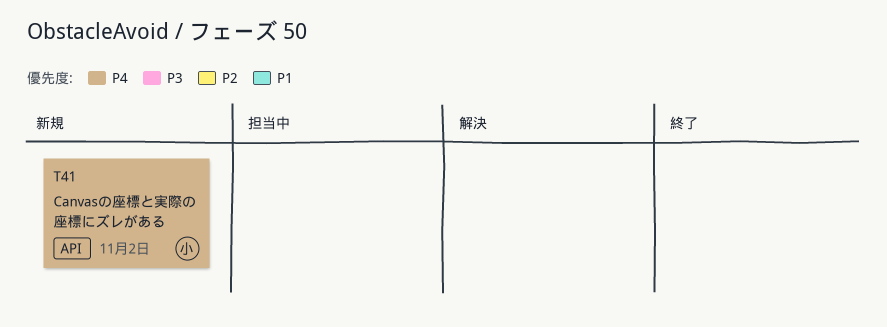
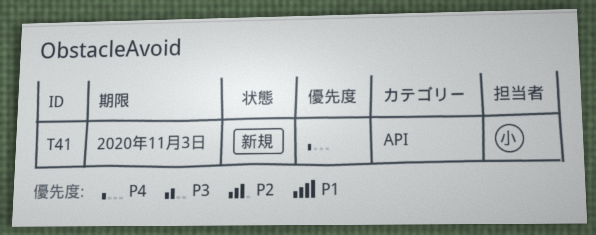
T41, due: Nov 2 -> Nov 3

